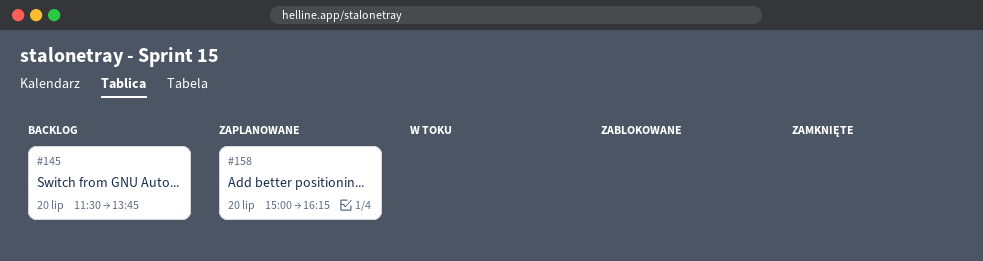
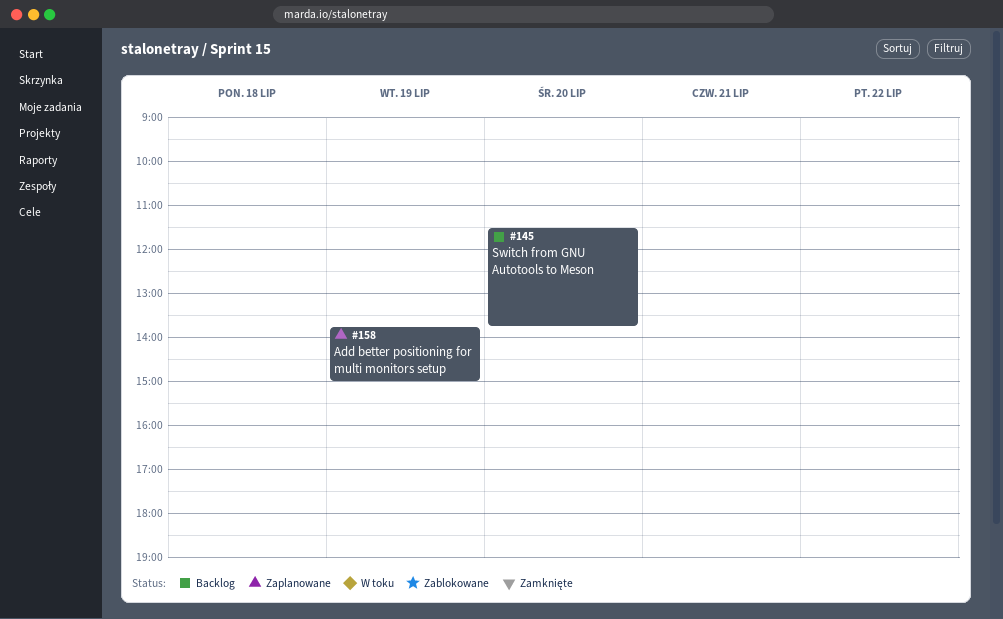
#158, day: Jul 20 -> Jul 19
#158, begins: 15:00 -> 13:45
#158, ends: 16:15 -> 15:00

